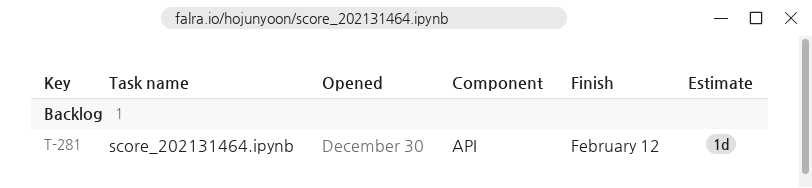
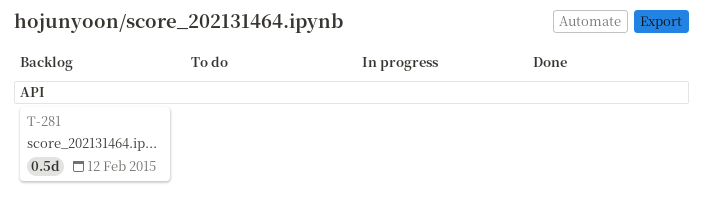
T-281, estimate: 1d -> 0.5d

